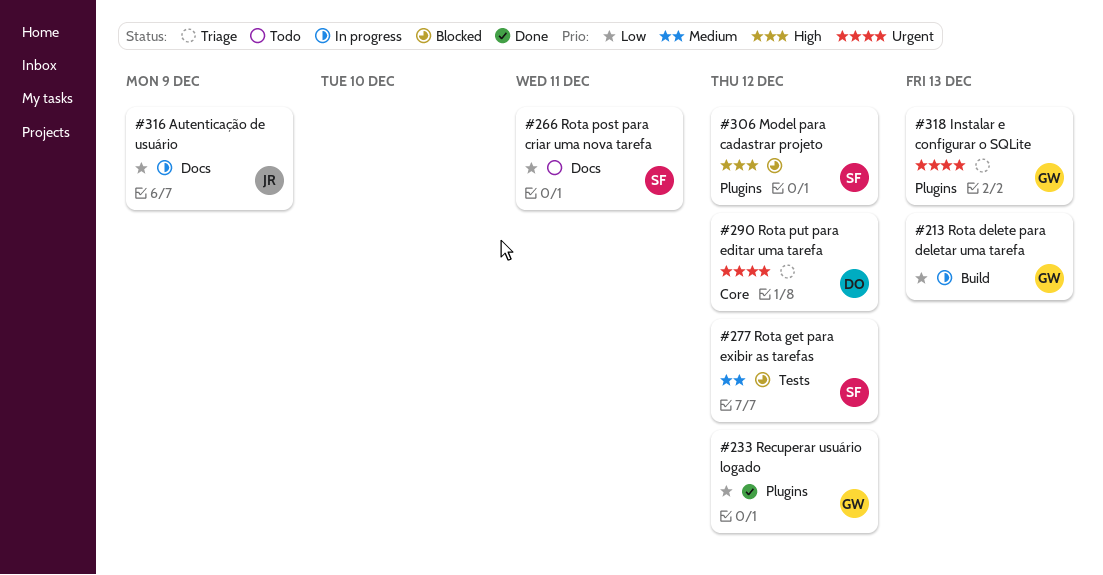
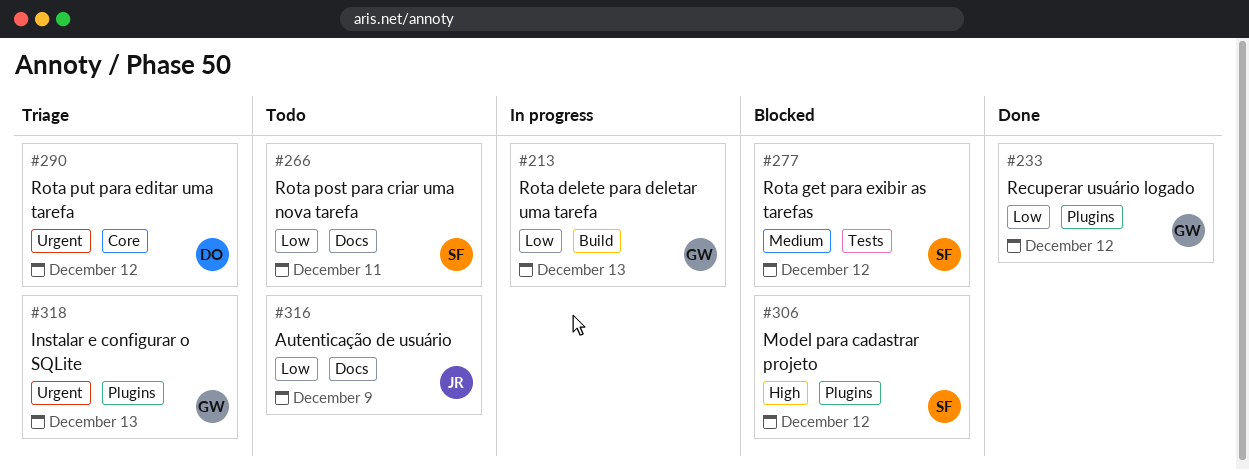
#316, status: In progress -> Todo

